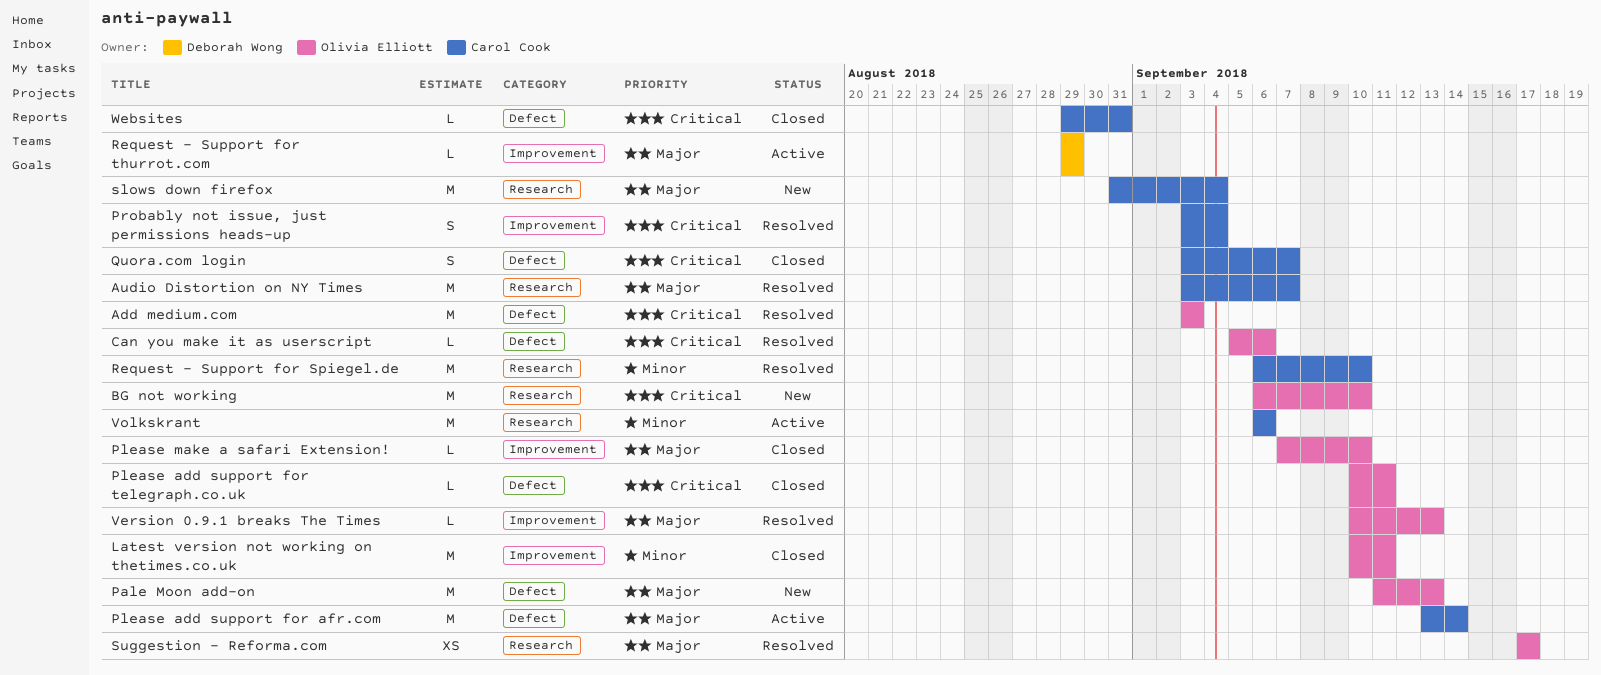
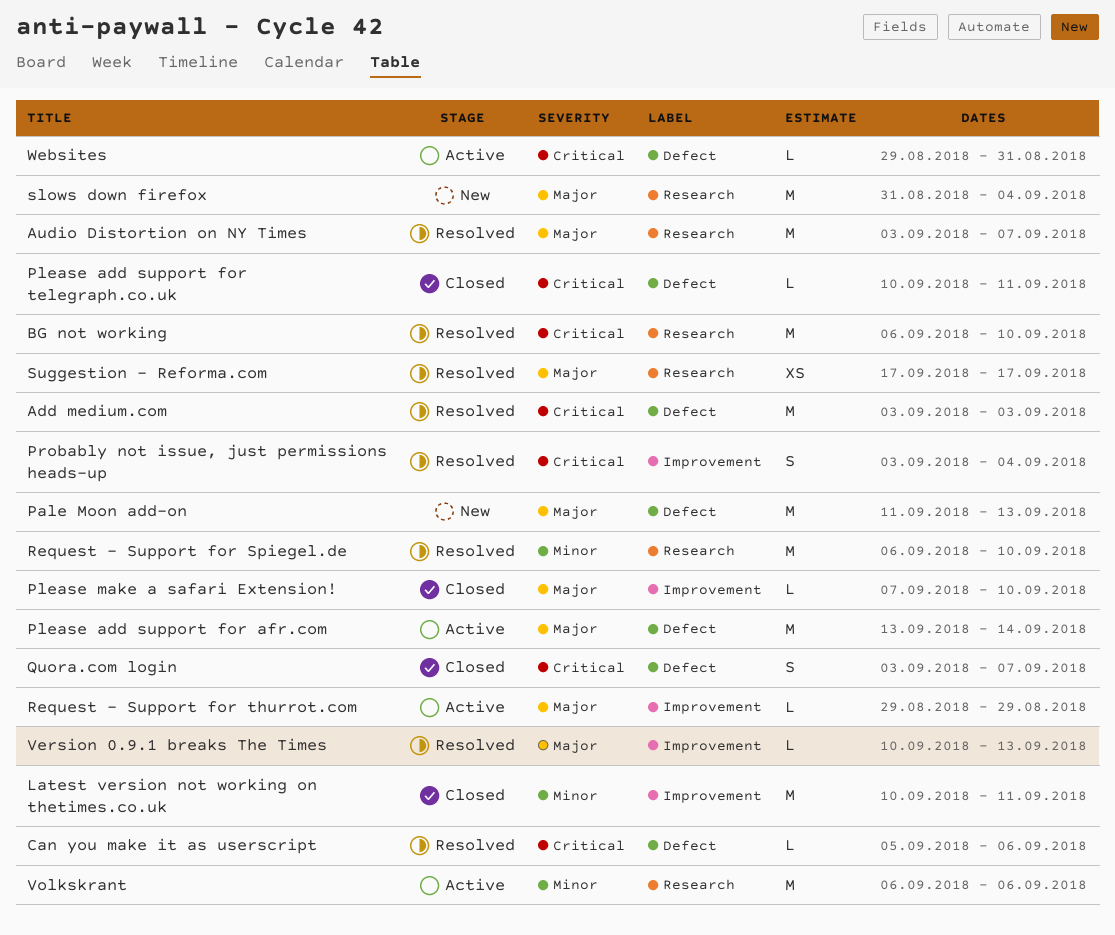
BG not working, status: New -> Resolved
Websites, status: Closed -> Active

